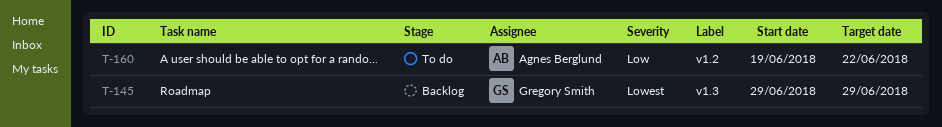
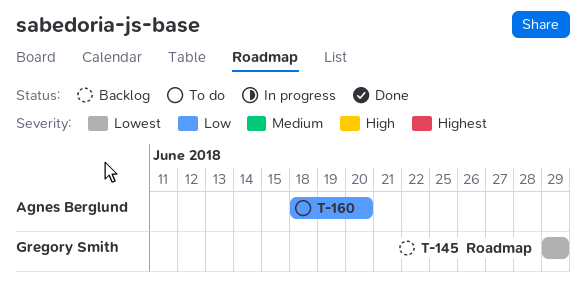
T-160, start: Jun 19 -> Jun 18
T-160, due: Jun 22 -> Jun 20

